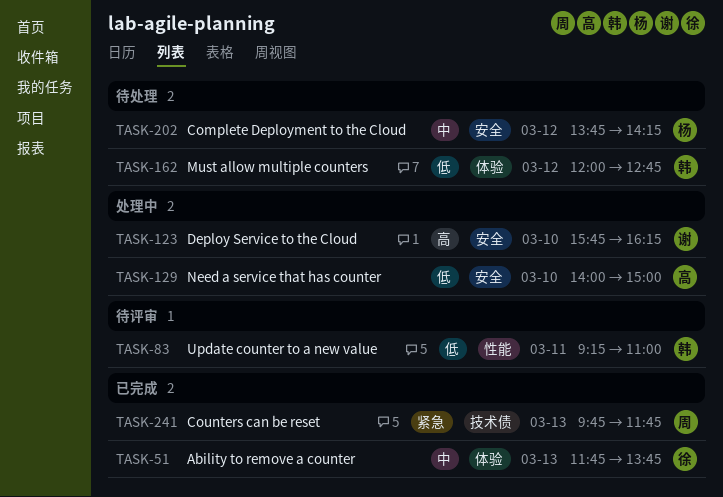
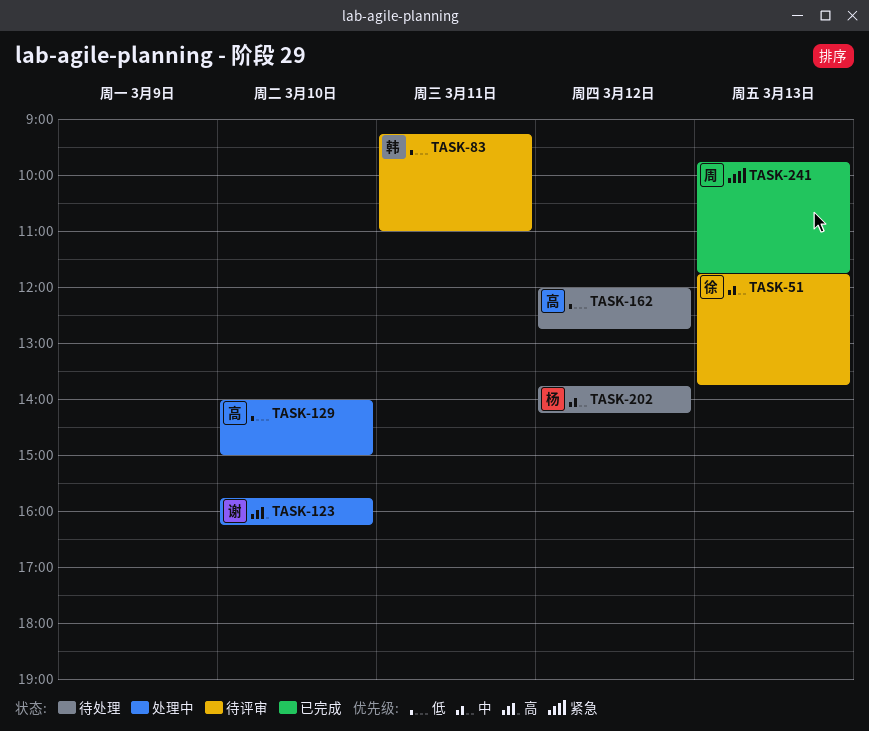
TASK-51, status: 已完成 -> 待评审
TASK-162, owner: 韩 -> 高

